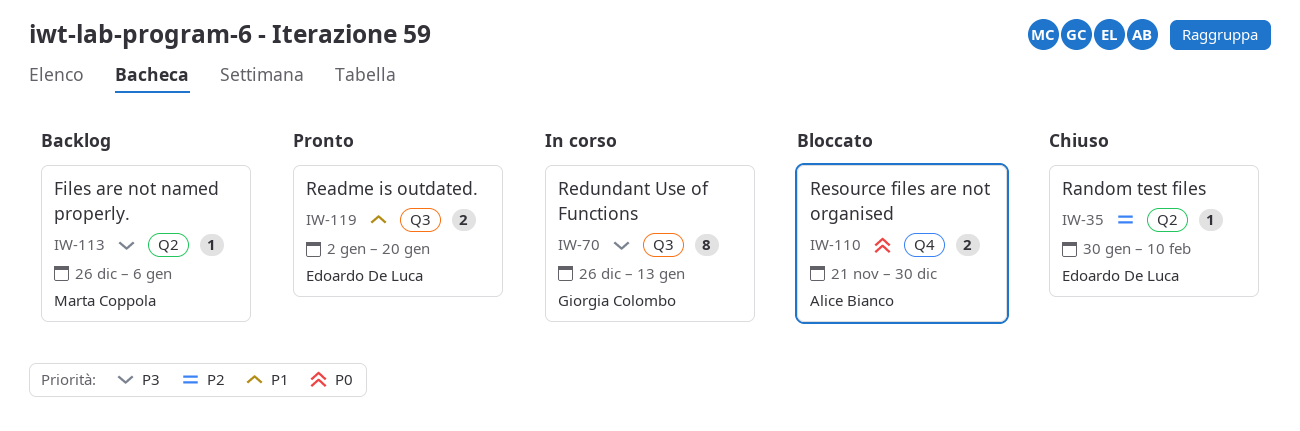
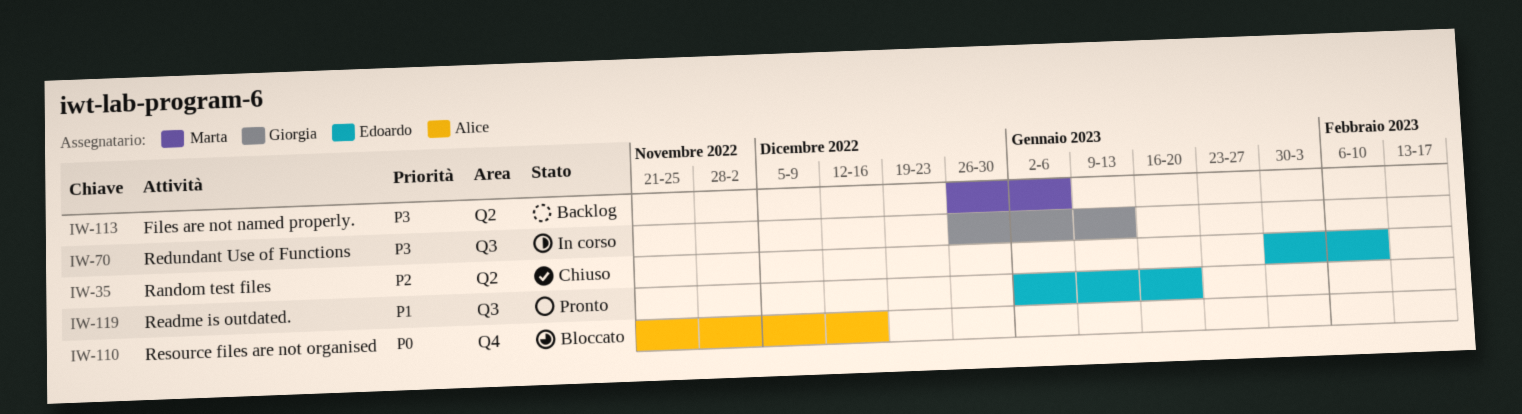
IW-110, due: Dec 30 -> Dec 16

